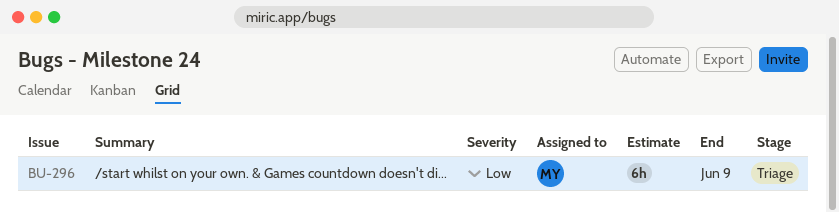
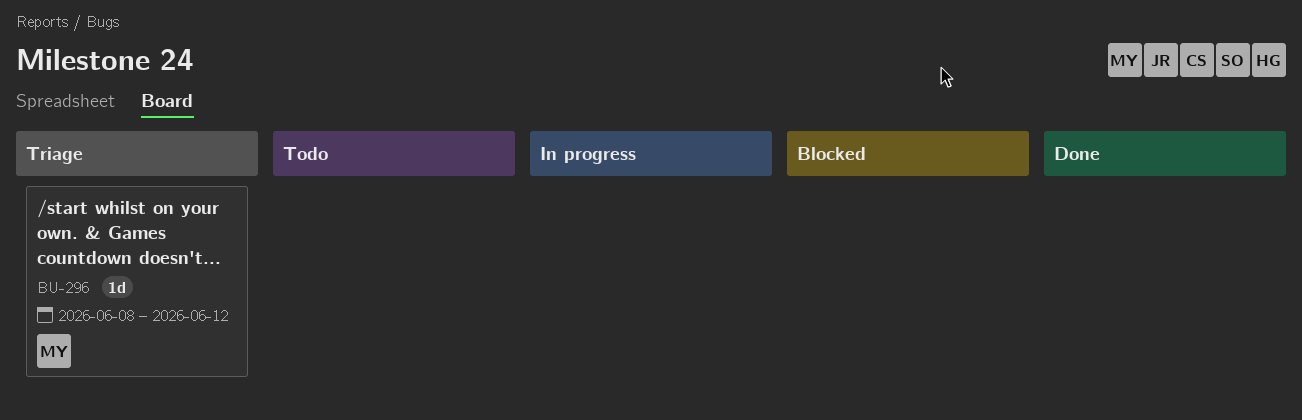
BU-296, estimate: 6h -> 1d
BU-296, due: Jun 9 -> Jun 12

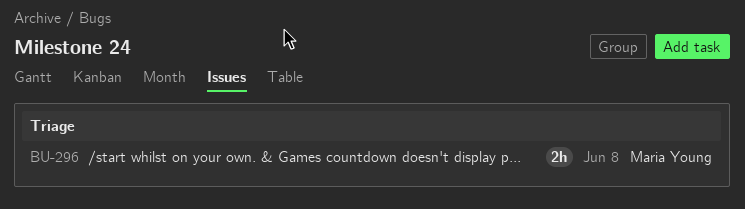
BU-296, estimate: 1d -> 2h
BU-296, due: Jun 12 -> Jun 8

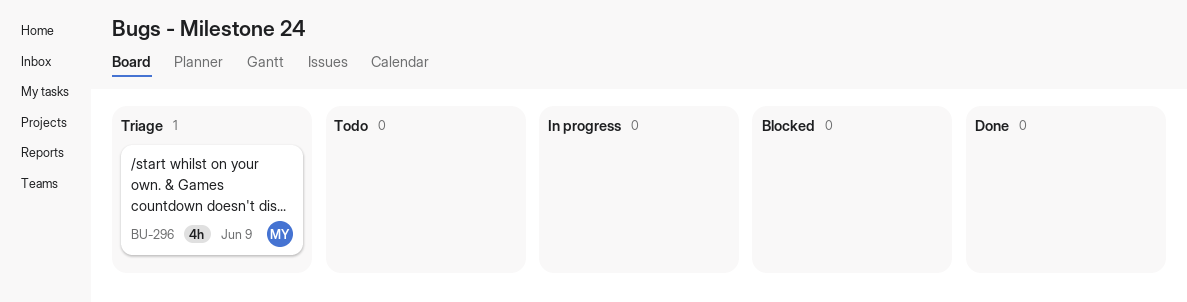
BU-296, estimate: 2h -> 4h
BU-296, due: Jun 8 -> Jun 9

